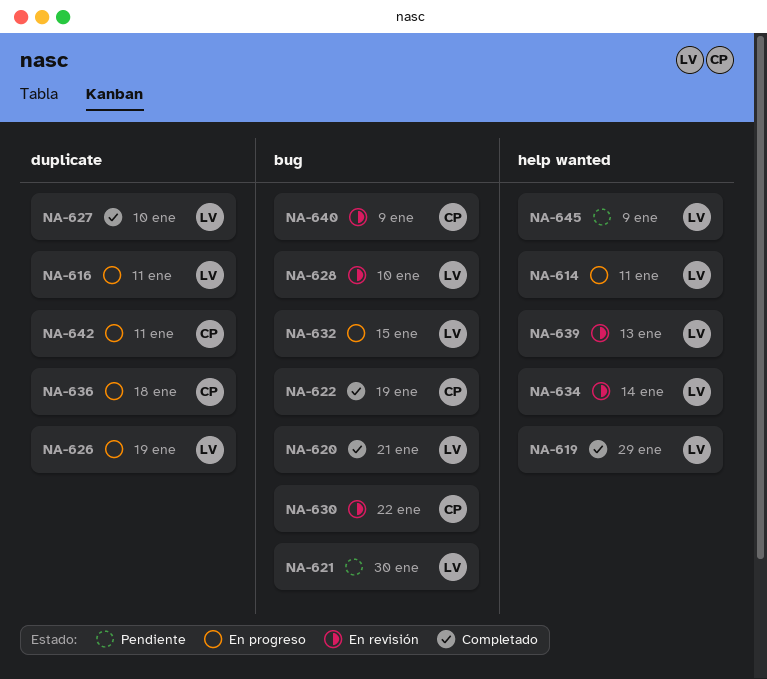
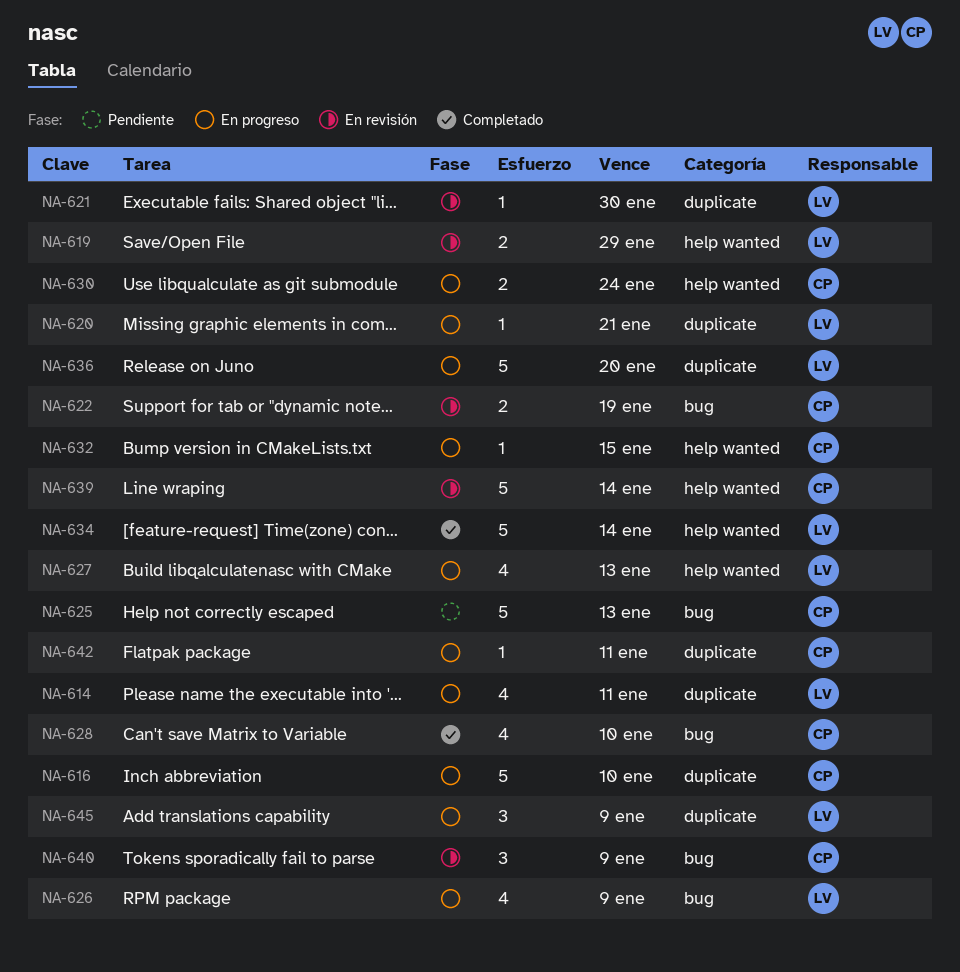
NA-614, label: help wanted -> duplicate
NA-616, owner: LV -> CP
NA-616, due: Jan 11 -> Jan 10
NA-619, status: Completado -> En revisión
NA-620, status: Completado -> En progreso
NA-620, label: bug -> duplicate
NA-621, status: Pendiente -> En revisión
NA-621, label: bug -> duplicate
NA-622, status: Completado -> En revisión
NA-625: none -> present
NA-626, label: duplicate -> bug
NA-626, due: Jan 19 -> Jan 9
NA-627, status: Completado -> En progreso
NA-627, label: duplicate -> help wanted
NA-627, due: Jan 10 -> Jan 13
NA-628, status: En revisión -> Completado
NA-628, owner: LV -> CP
NA-630, status: En revisión -> En progreso
NA-630, label: bug -> help wanted
NA-630, due: Jan 22 -> Jan 24
NA-632, owner: LV -> CP
NA-632, label: bug -> help wanted
NA-634, status: En revisión -> Completado
NA-636, owner: CP -> LV
NA-636, due: Jan 18 -> Jan 20
NA-639, owner: LV -> CP
NA-639, due: Jan 13 -> Jan 14
NA-645, status: Pendiente -> En progreso
NA-645, label: help wanted -> duplicate

